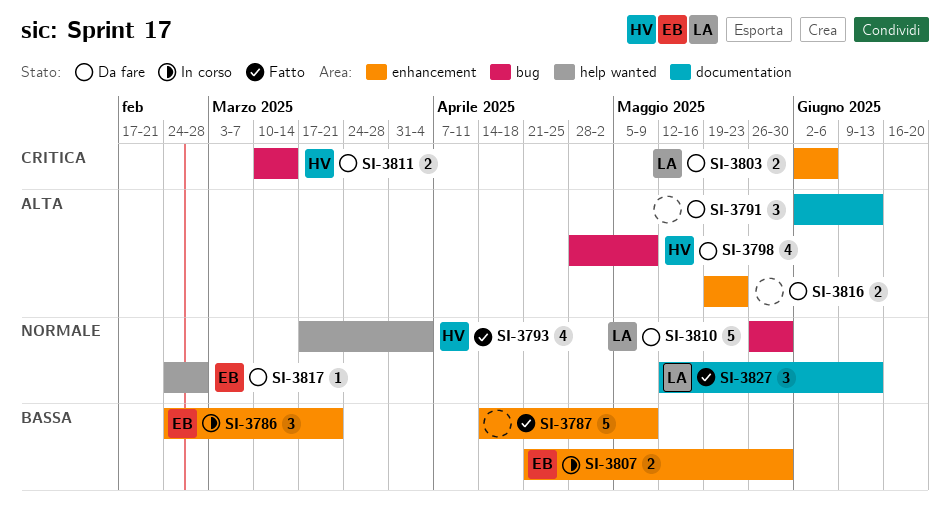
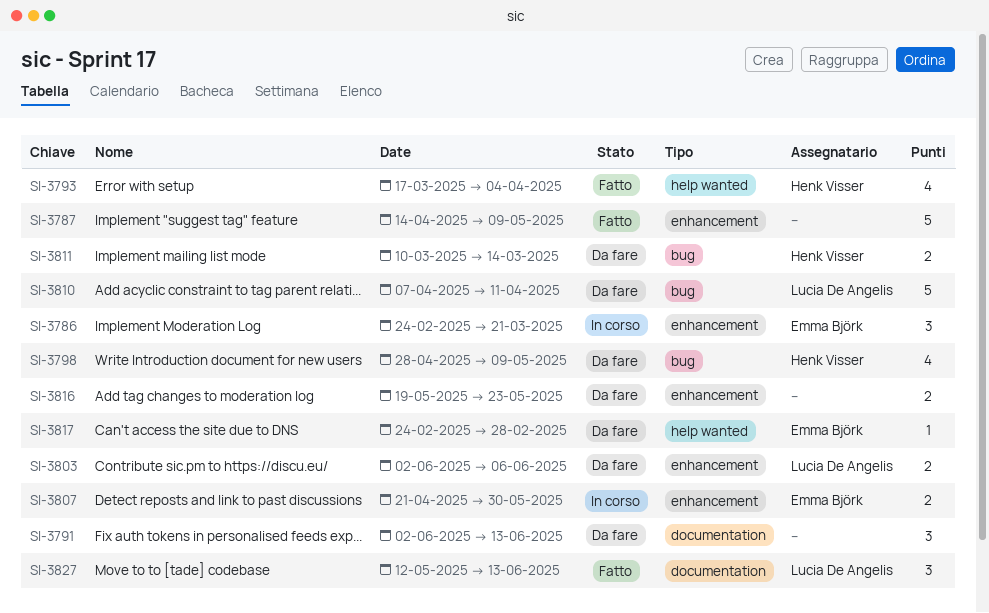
SI-3810, start: May 26 -> Apr 7
SI-3810, due: May 30 -> Apr 11

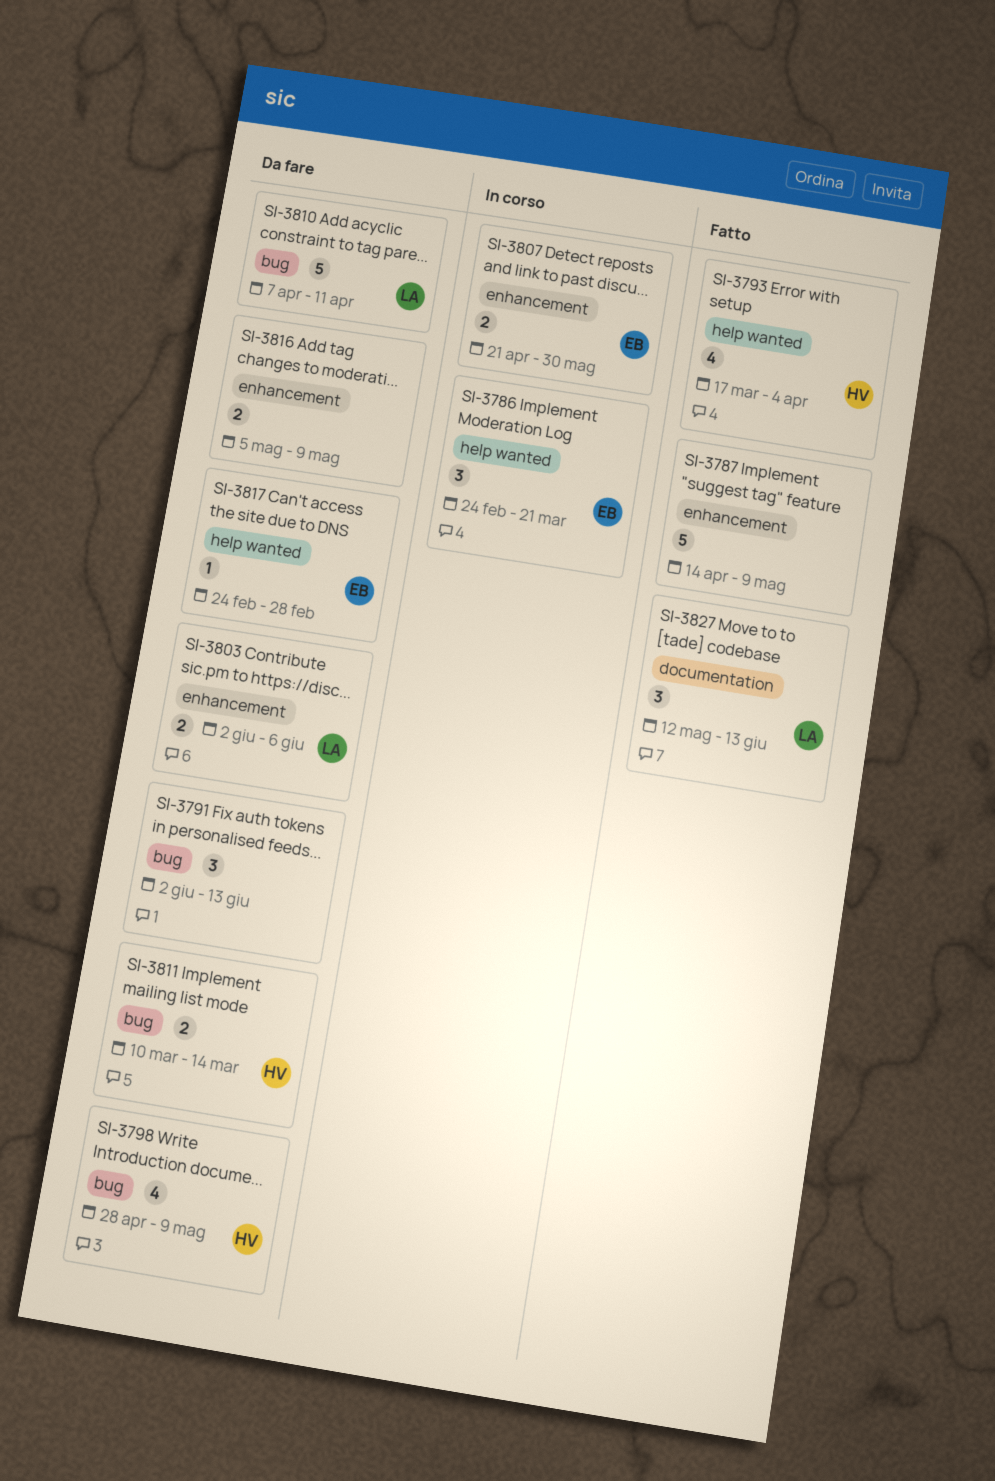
SI-3786, label: enhancement -> help wanted
SI-3791, label: documentation -> bug
SI-3816, start: May 19 -> May 5
SI-3816, due: May 23 -> May 9

